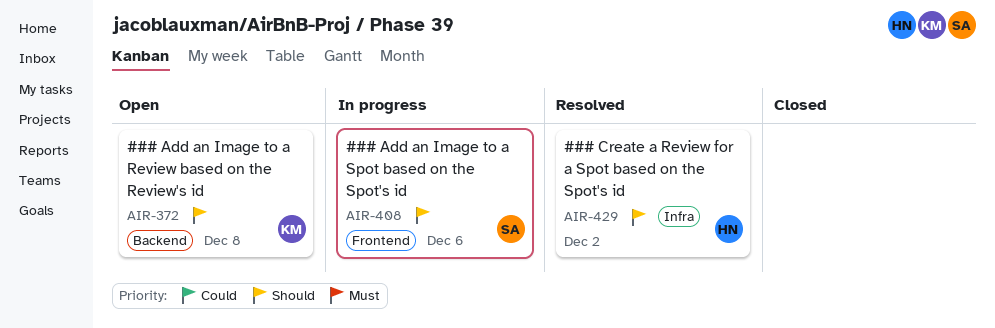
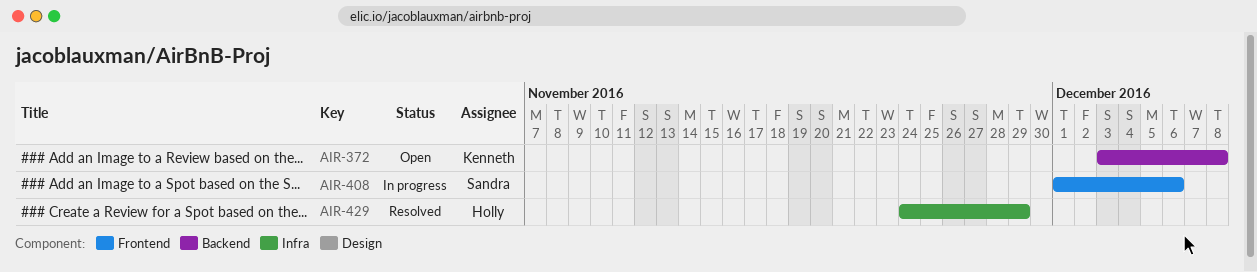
AIR-429, due: Dec 2 -> Nov 29

